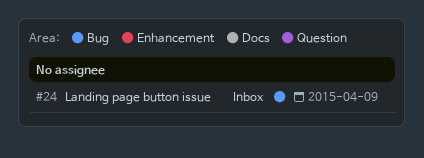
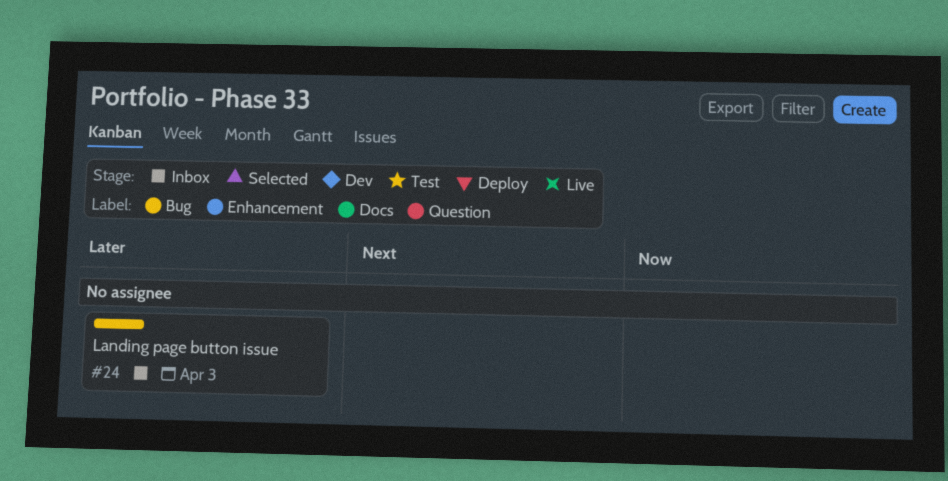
#24, due: Apr 9 -> Apr 3

